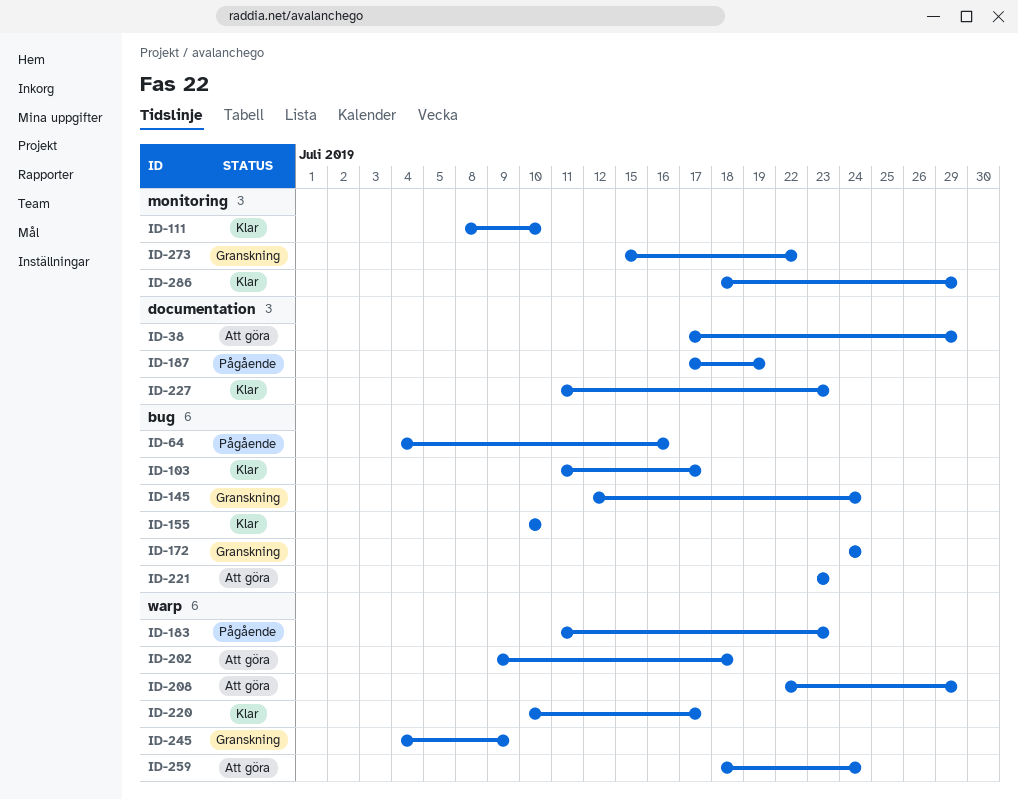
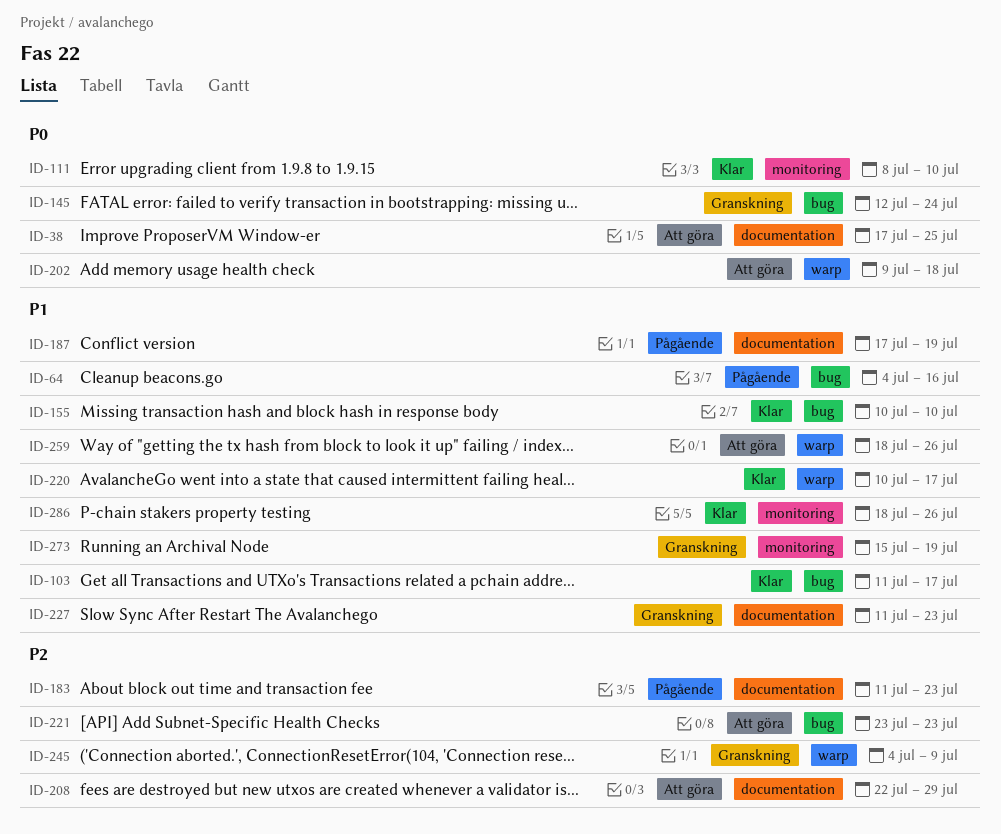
ID-38, due: Jul 29 -> Jul 25
ID-172: present -> none
ID-183, label: warp -> documentation
ID-208, label: warp -> documentation
ID-227, status: Klar -> Granskning
ID-259, due: Jul 24 -> Jul 26
ID-273, due: Jul 22 -> Jul 19
ID-286, due: Jul 29 -> Jul 26

